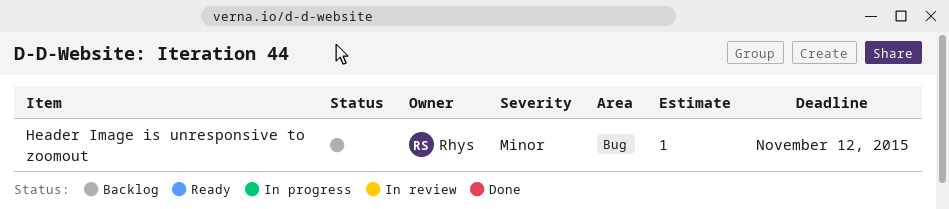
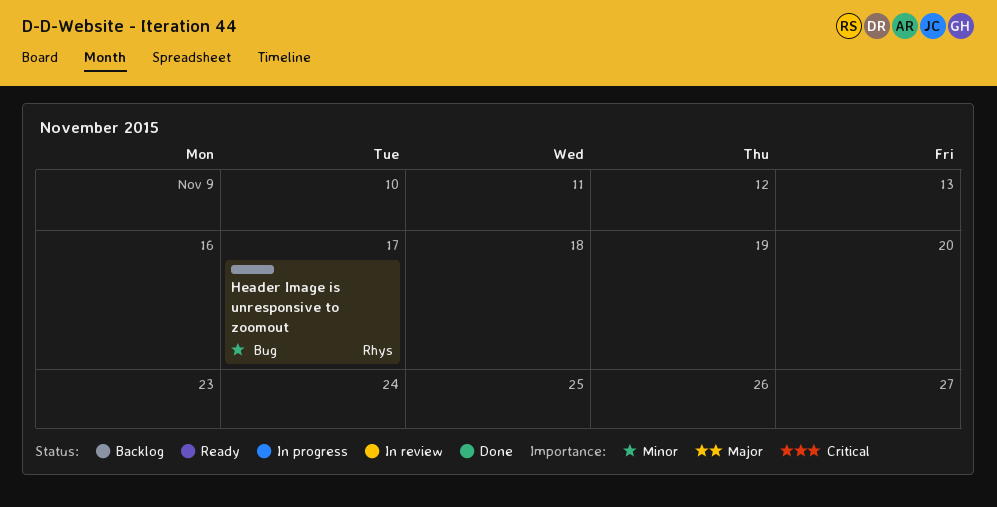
Header Image is unresponsive to zoomout, due: Nov 12 -> Nov 17

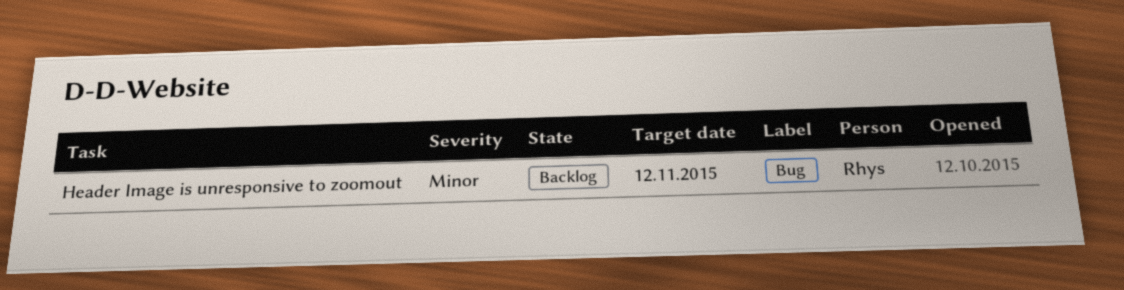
Header Image is unresponsive to zoomout, due: Nov 17 -> Nov 12

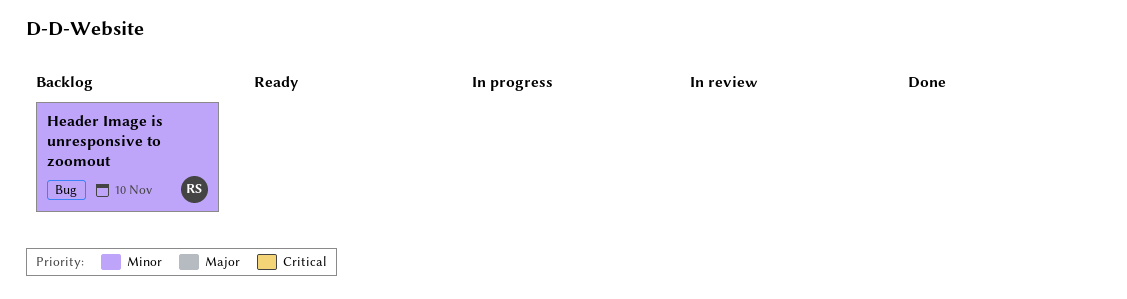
Header Image is unresponsive to zoomout, due: Nov 12 -> Nov 10

